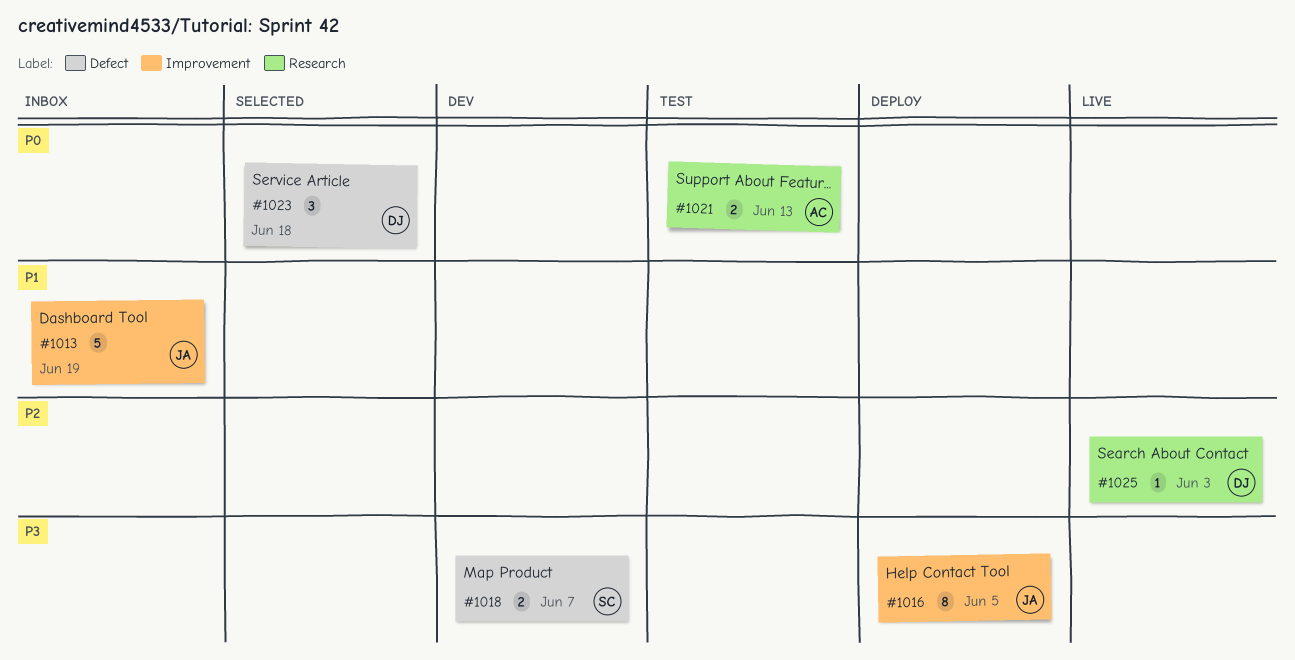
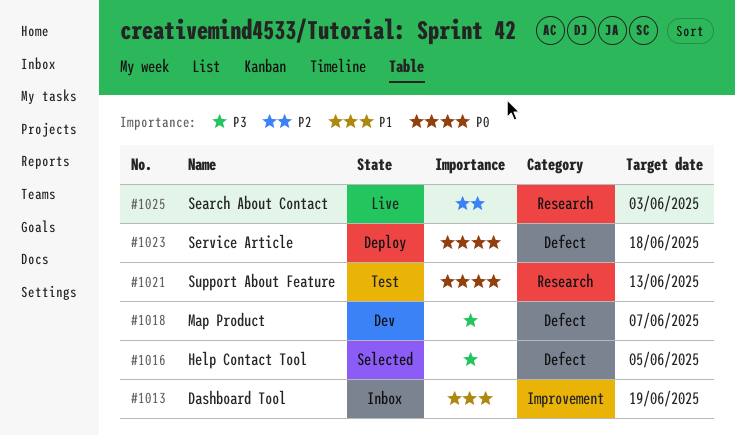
#1016, status: Deploy -> Selected
#1016, label: Improvement -> Defect
#1023, status: Selected -> Deploy

